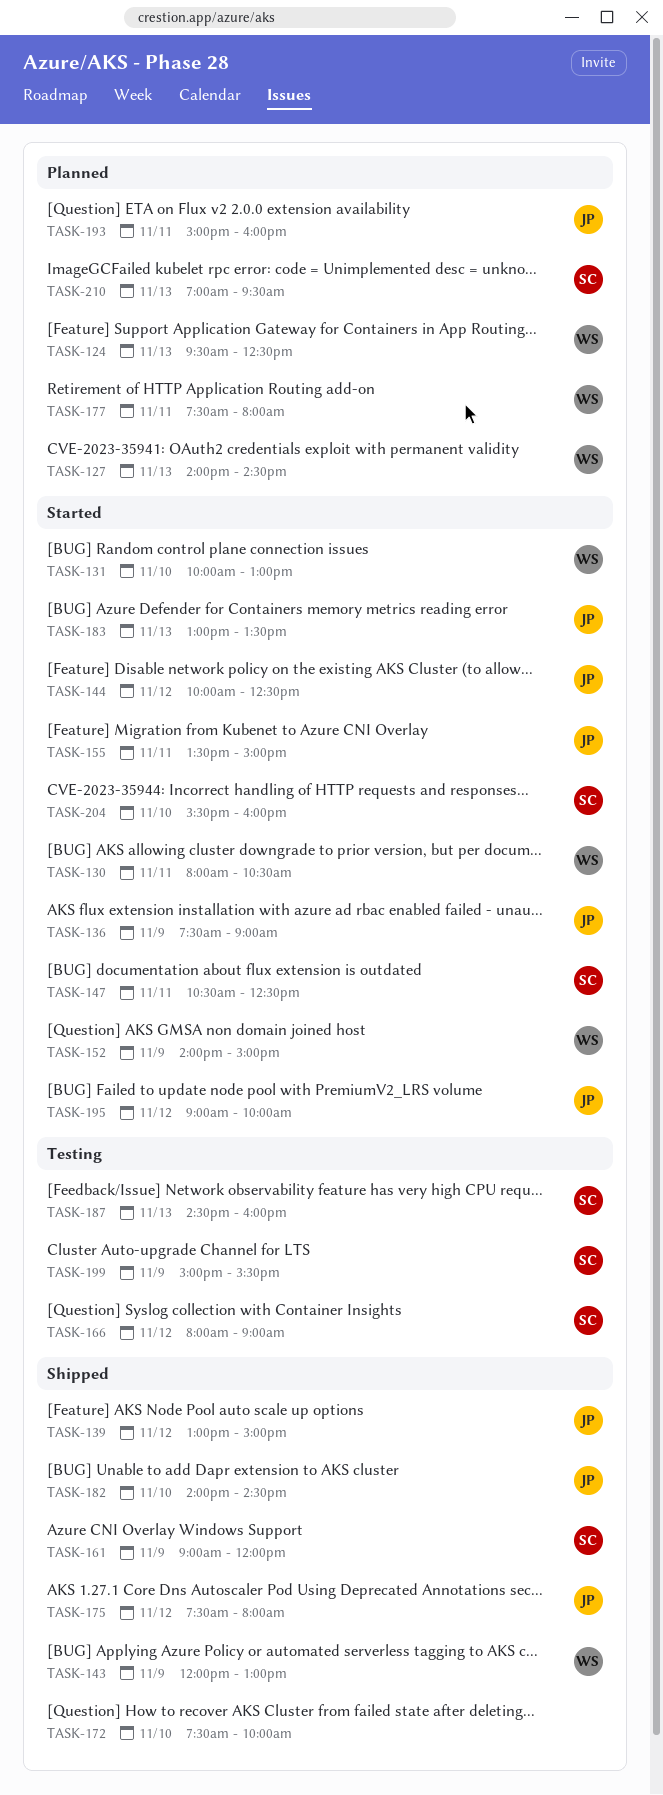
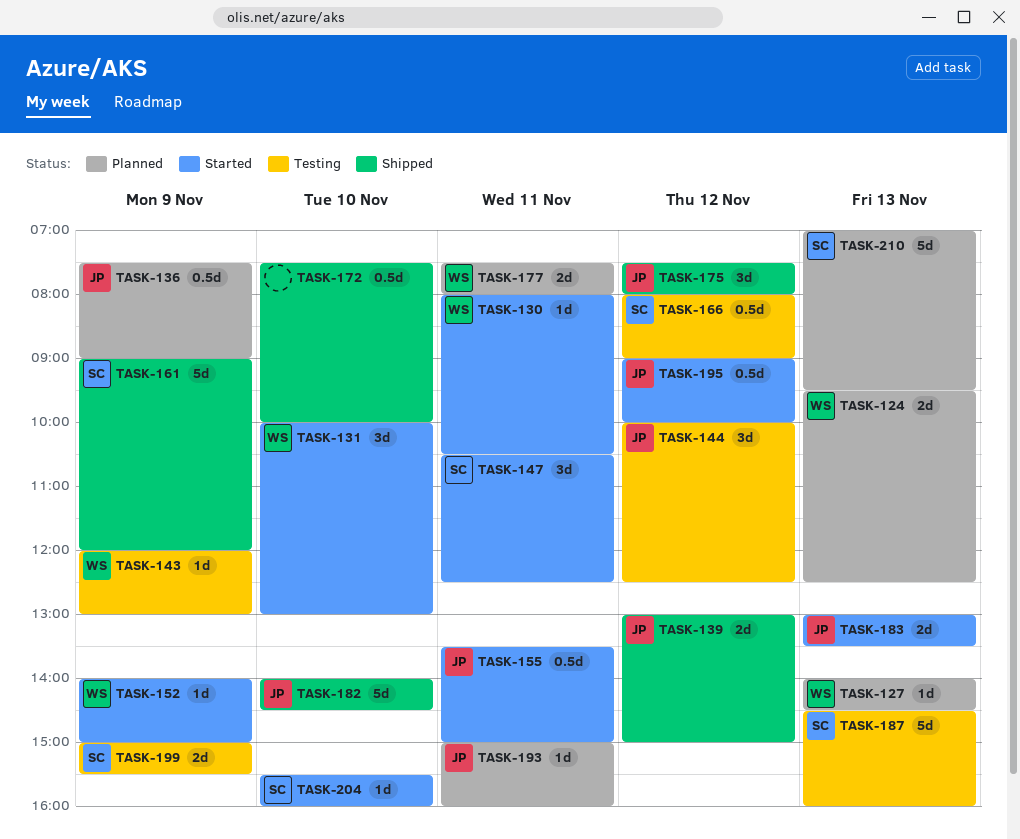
TASK-136, status: Started -> Planned
TASK-143, status: Shipped -> Testing
TASK-144, status: Started -> Testing

